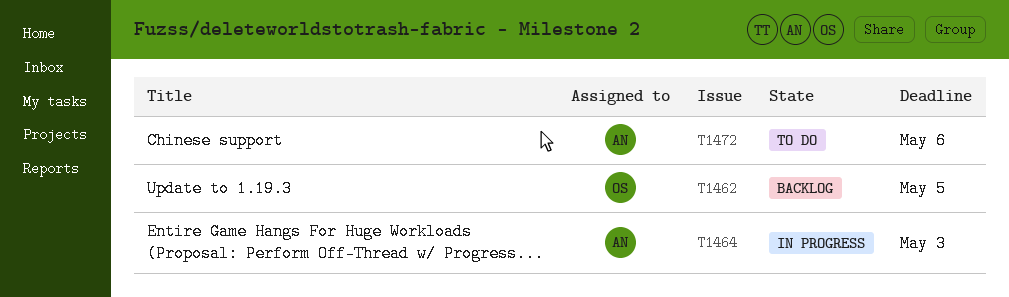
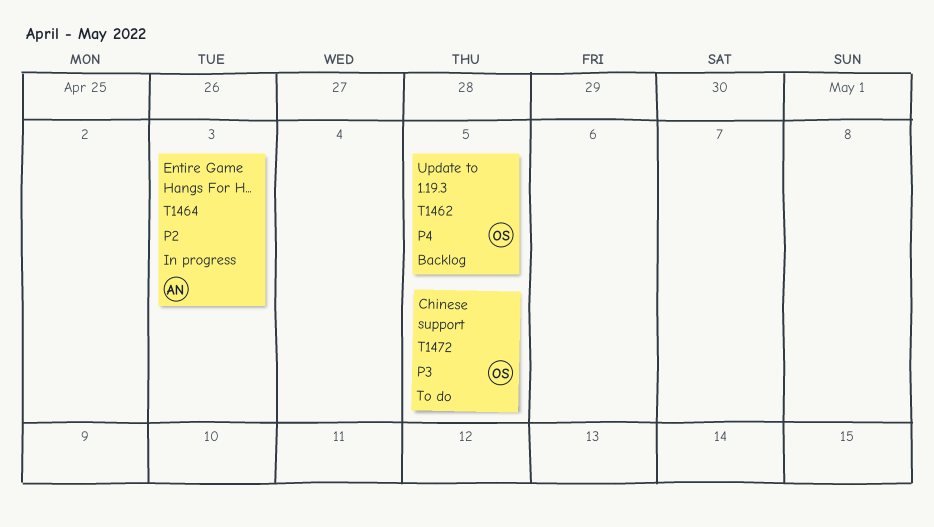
T1472, owner: AN -> OS
T1472, due: May 6 -> May 5

